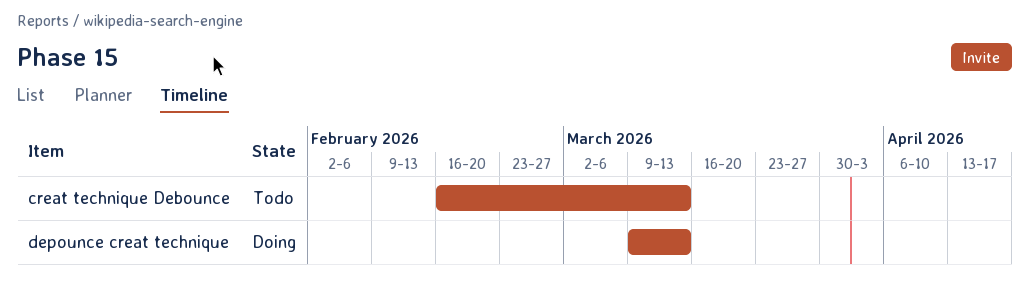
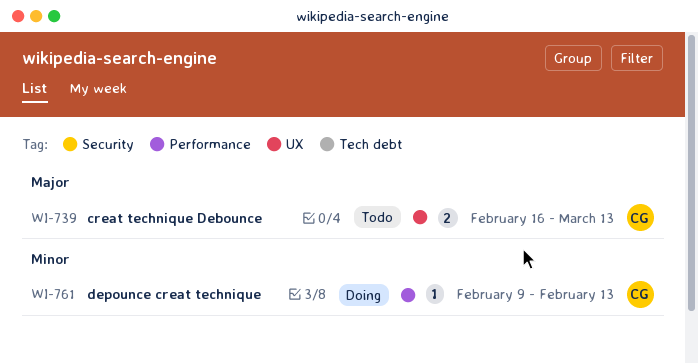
depounce creat technique, start: Mar 9 -> Feb 9
depounce creat technique, due: Mar 13 -> Feb 13

